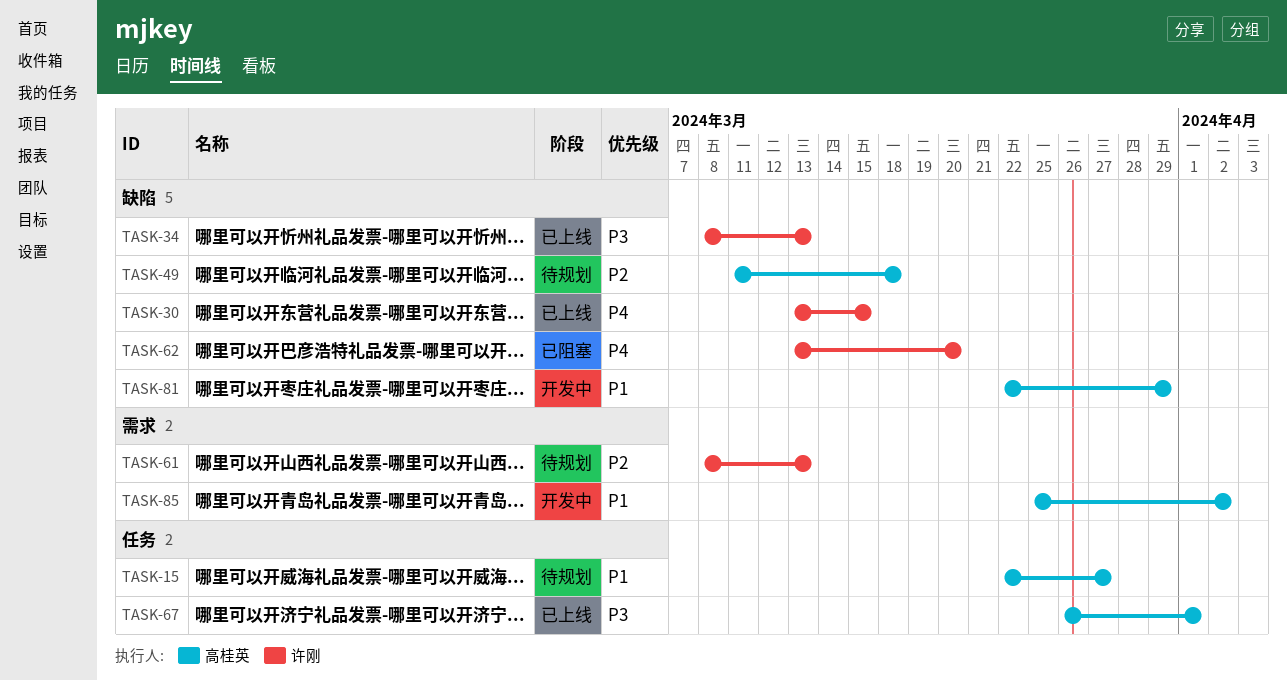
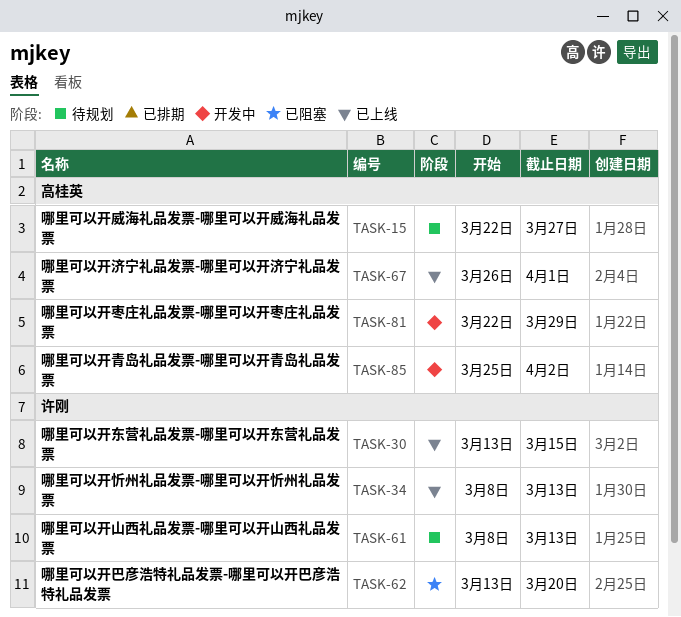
TASK-49: present -> none

